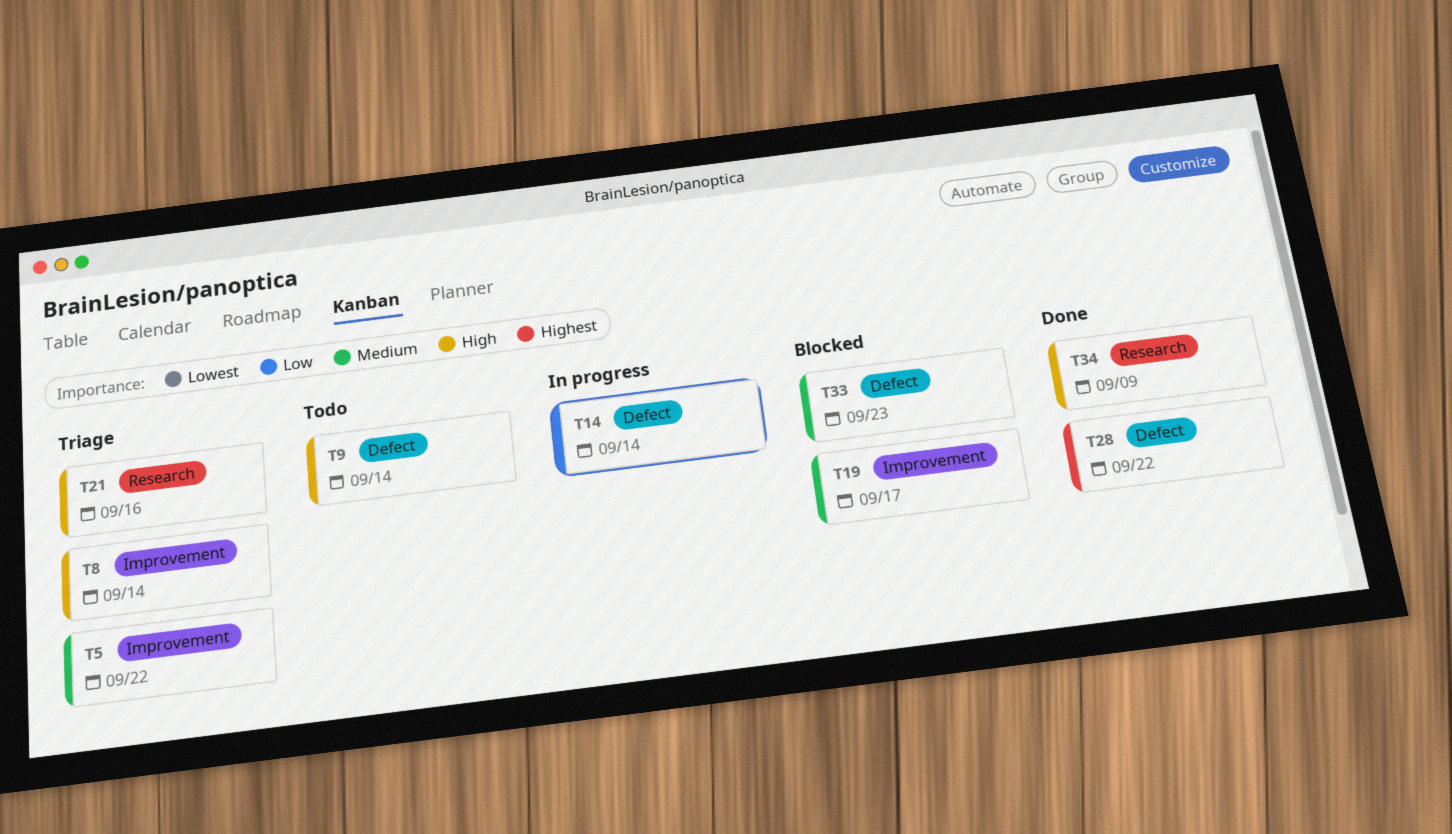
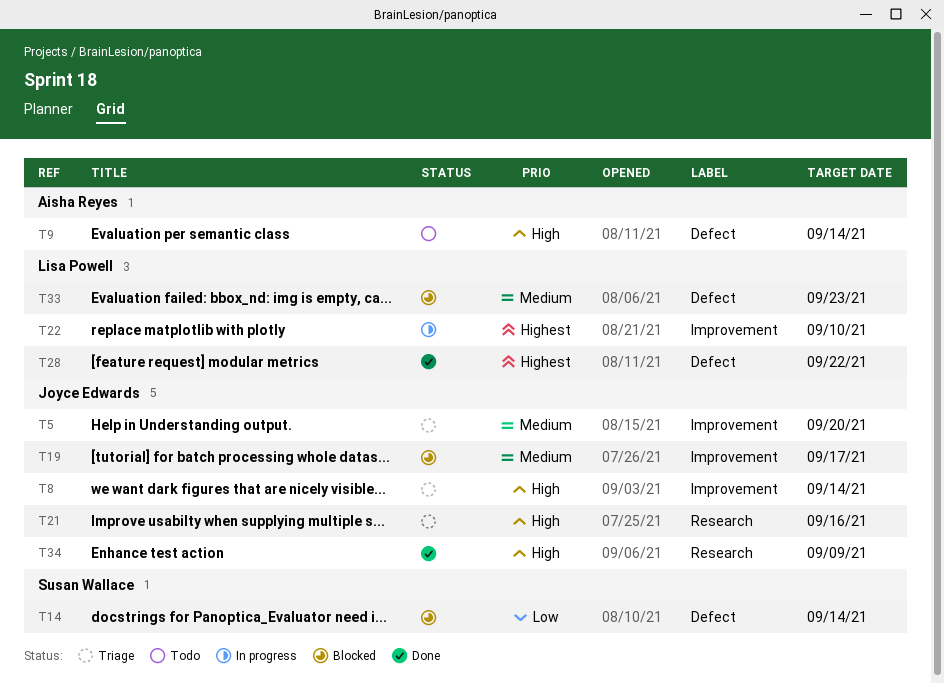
T5, due: Sep 22 -> Sep 20
T14, status: In progress -> Blocked
T22: none -> present

